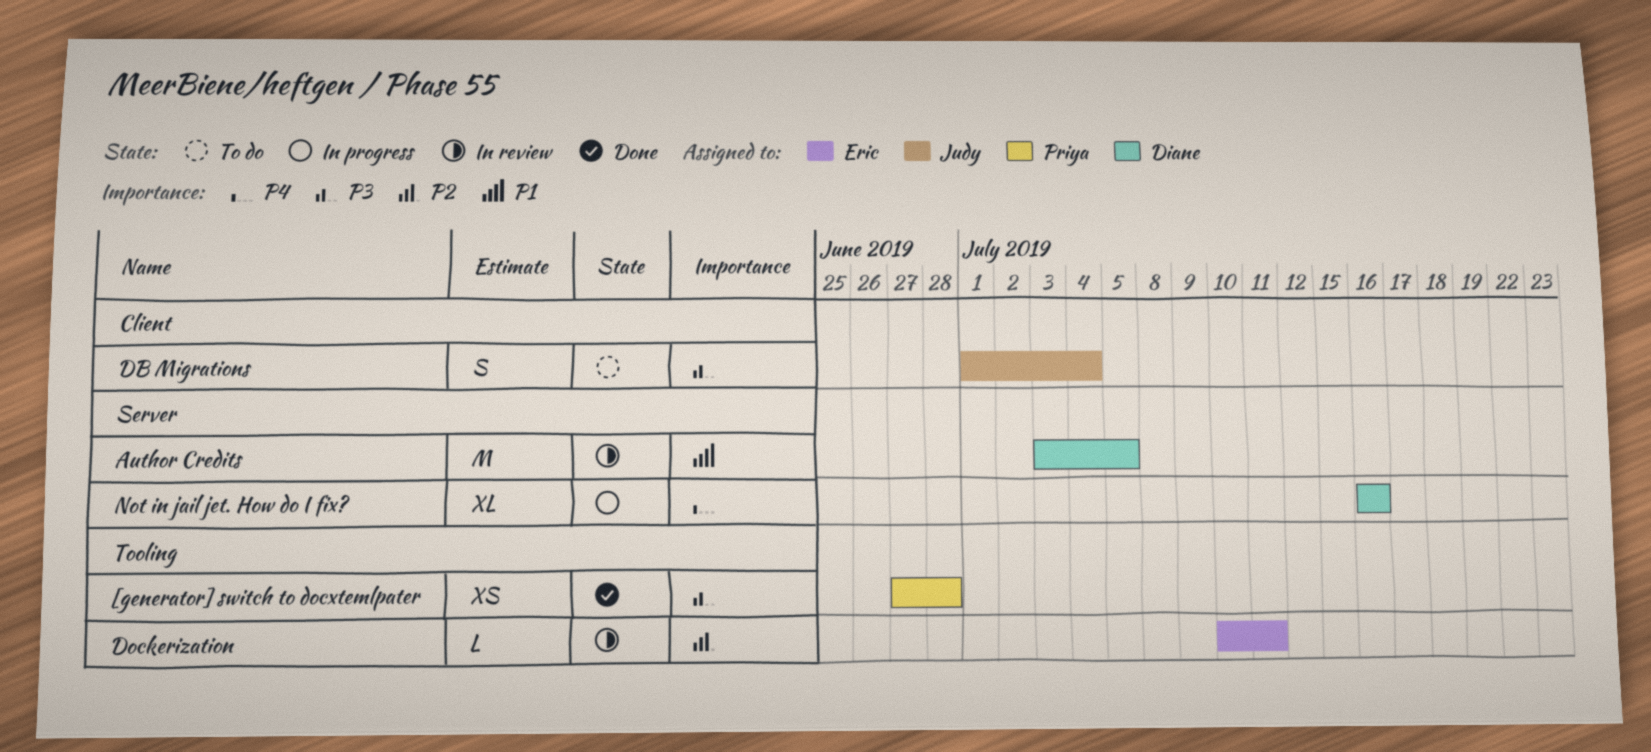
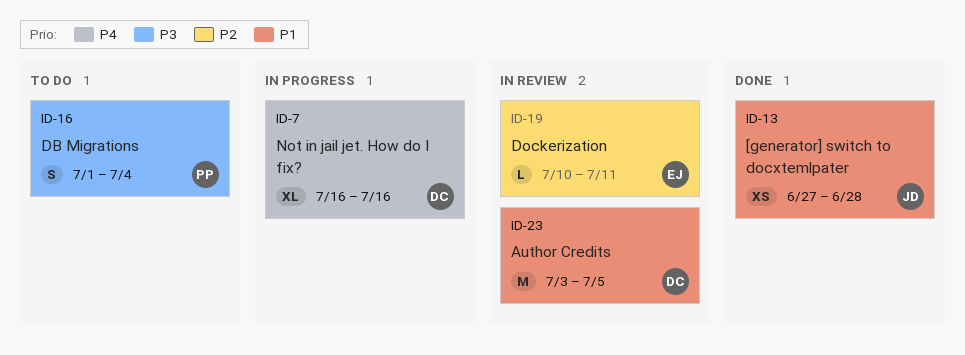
[generator] switch to docxtemlpater, owner: Priya -> Judy
[generator] switch to docxtemlpater, priority: P3 -> P1
DB Migrations, owner: Judy -> Priya

